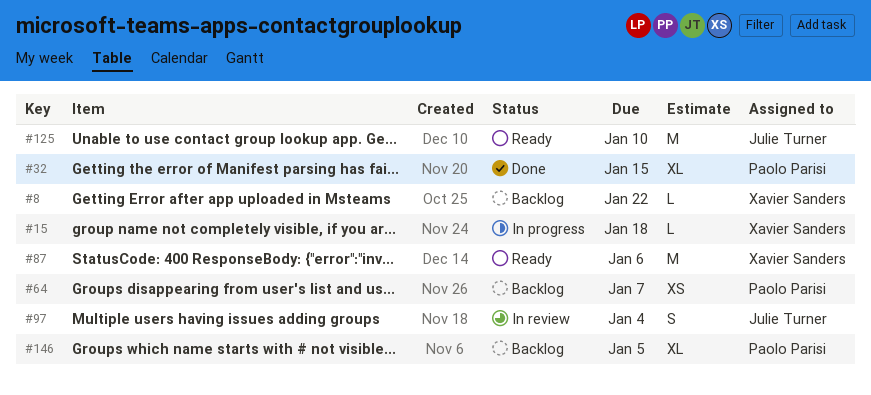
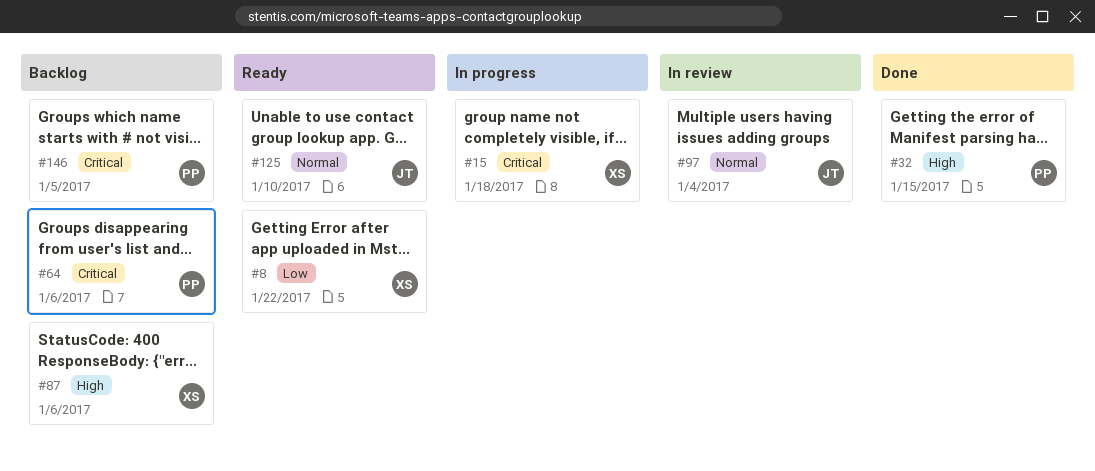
#8, status: Backlog -> Ready
#64, due: Jan 7 -> Jan 6
#87, status: Ready -> Backlog

